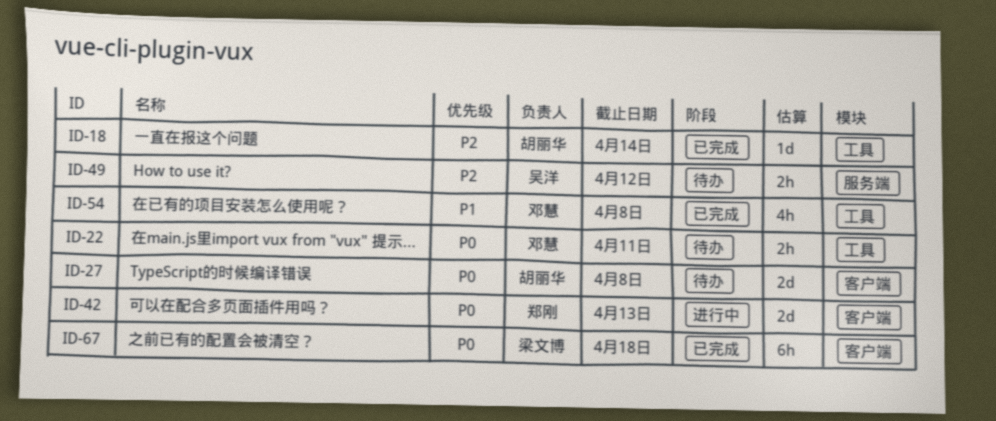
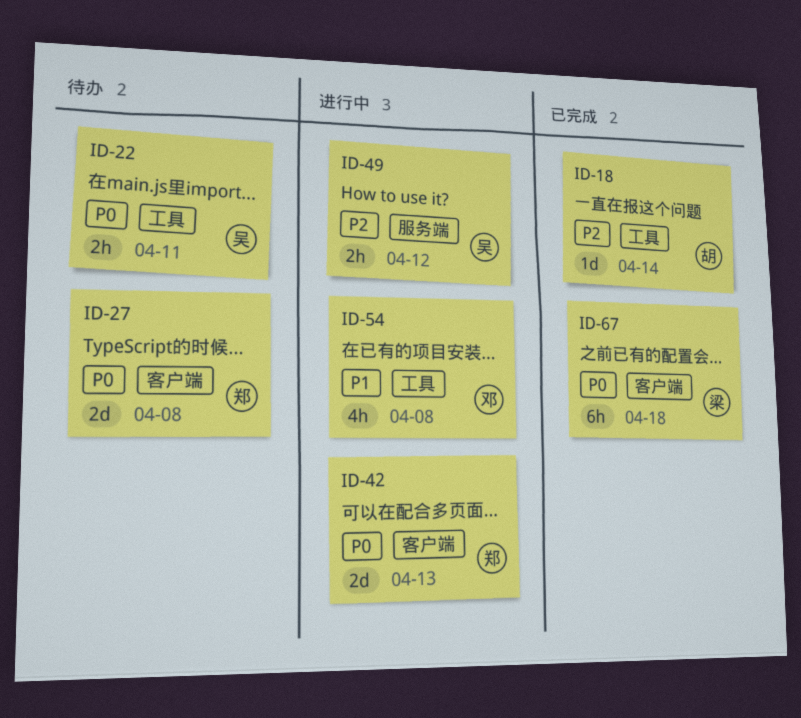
ID-22, owner: 邓慧 -> 吴洋
ID-27, owner: 胡丽华 -> 郑刚
ID-49, status: 待办 -> 进行中
ID-54, status: 已完成 -> 进行中

